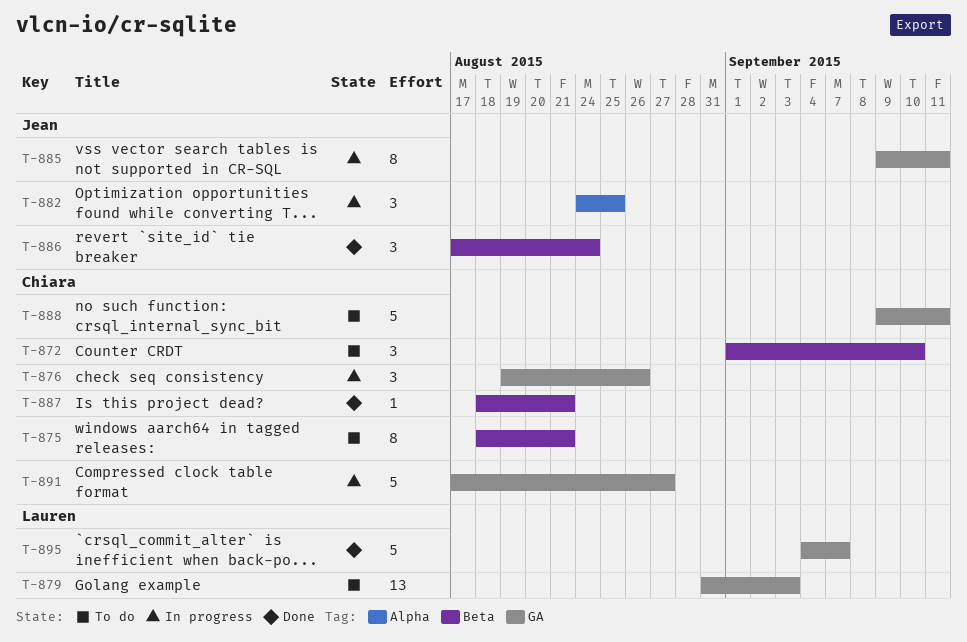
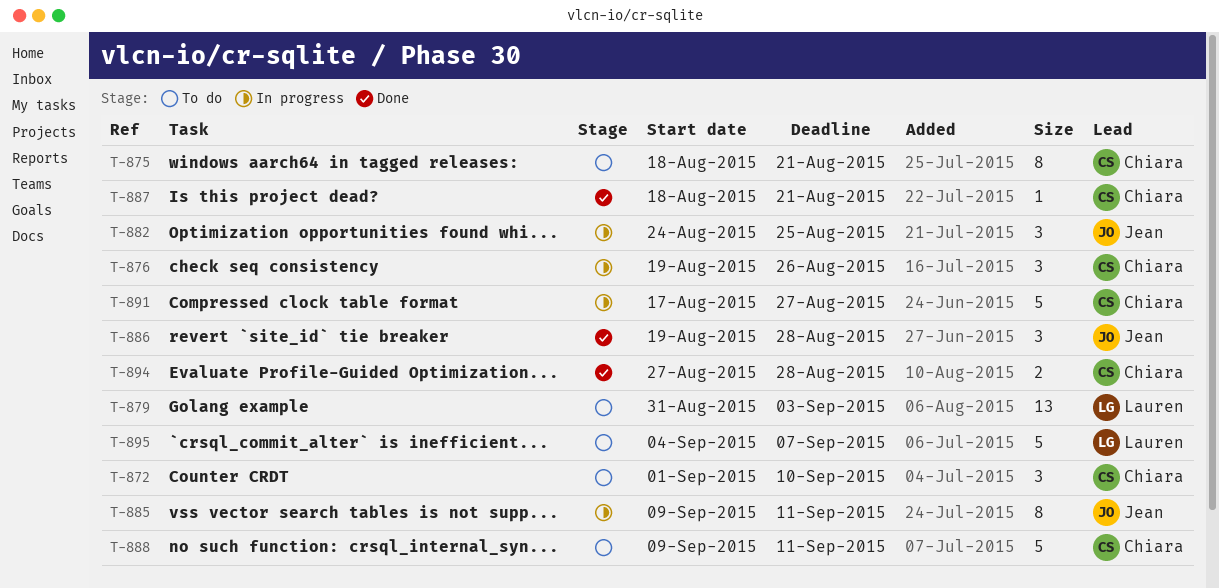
T-886, start: Aug 17 -> Aug 19
T-886, due: Aug 24 -> Aug 28
T-894: none -> present
T-895, status: Done -> To do

